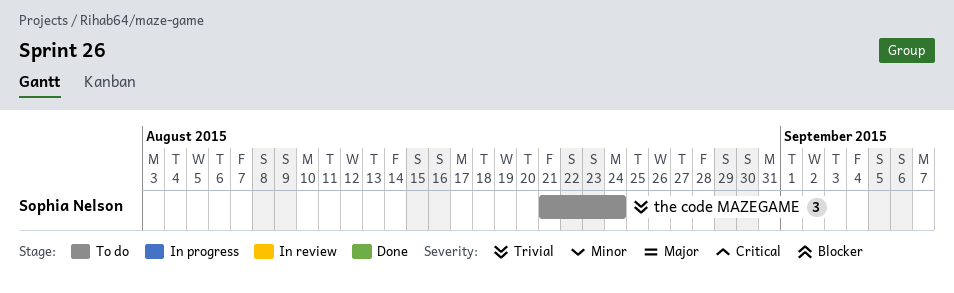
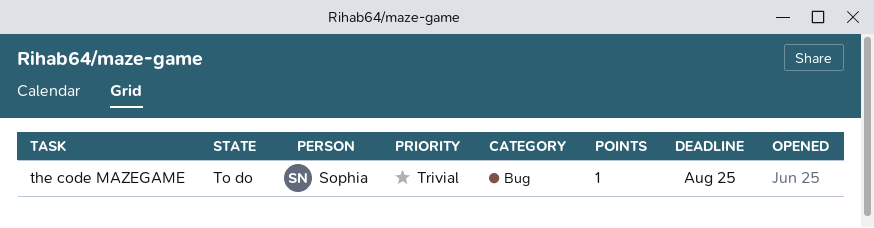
the code MAZEGAME, estimate: 3 -> 1
the code MAZEGAME, due: Aug 24 -> Aug 25

